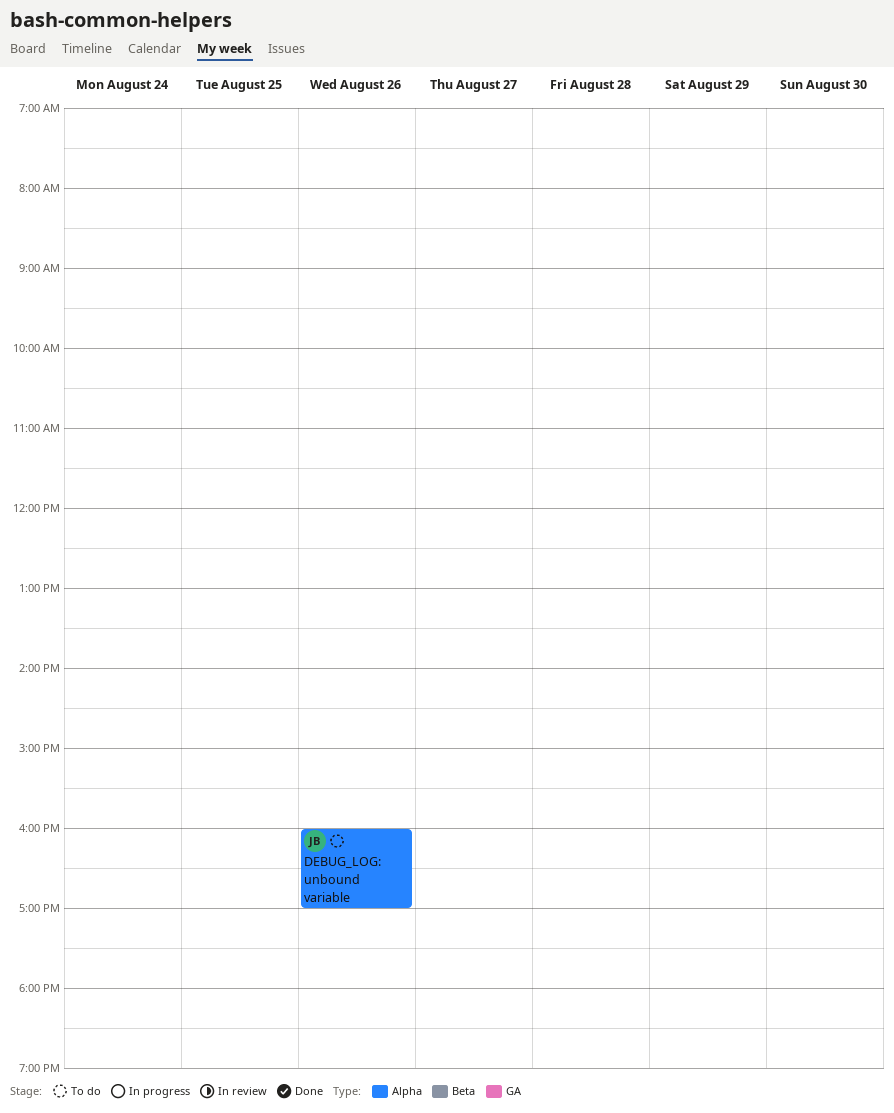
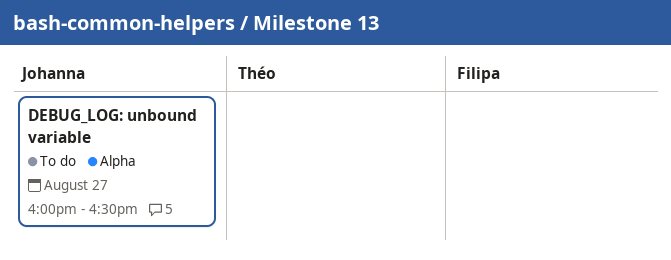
DEBUG_LOG: unbound variable, day: Aug 26 -> Aug 27
DEBUG_LOG: unbound variable, ends: 17:00 -> 16:30

